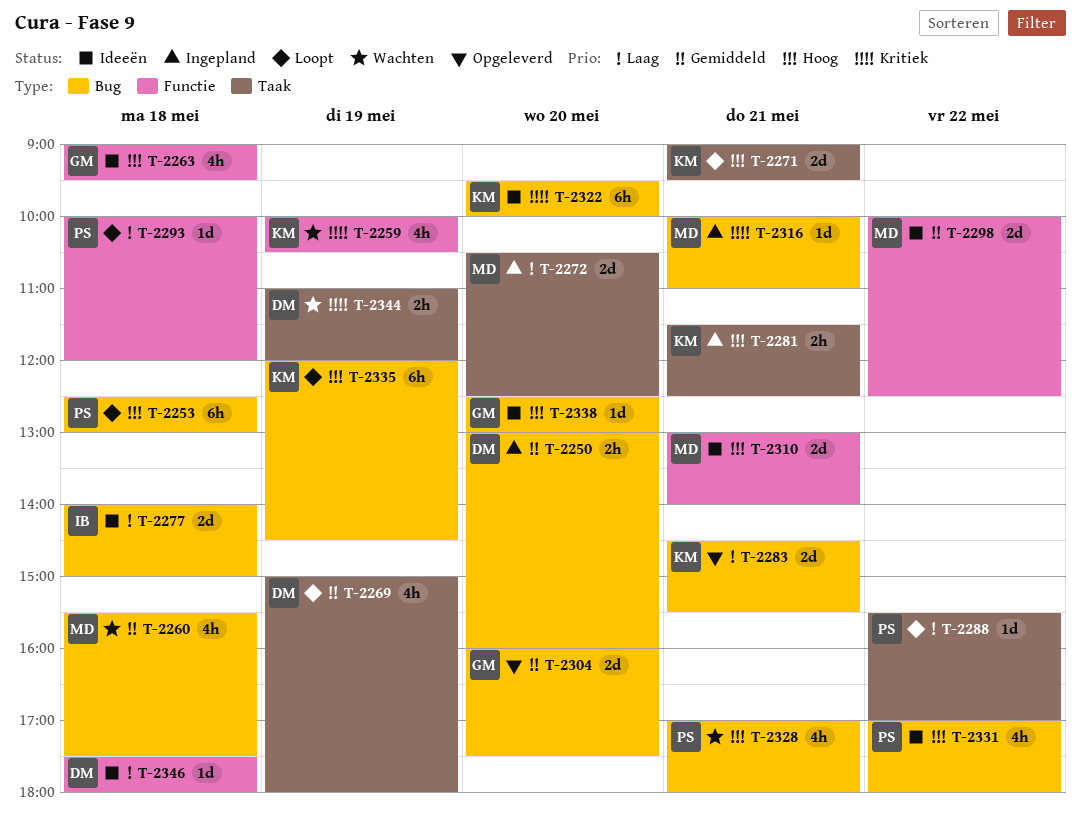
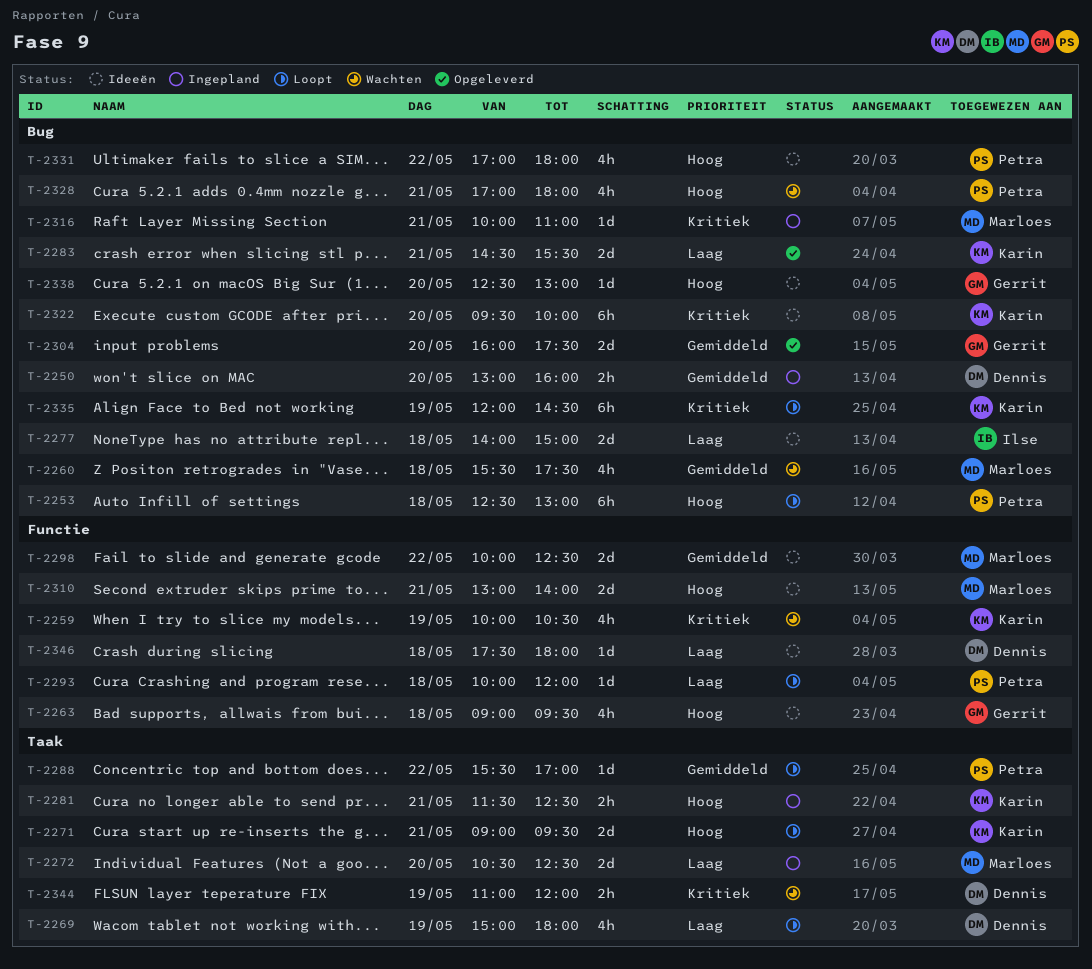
T-2269, priority: Gemiddeld -> Laag
T-2288, priority: Laag -> Gemiddeld
T-2335, priority: Hoog -> Kritiek

